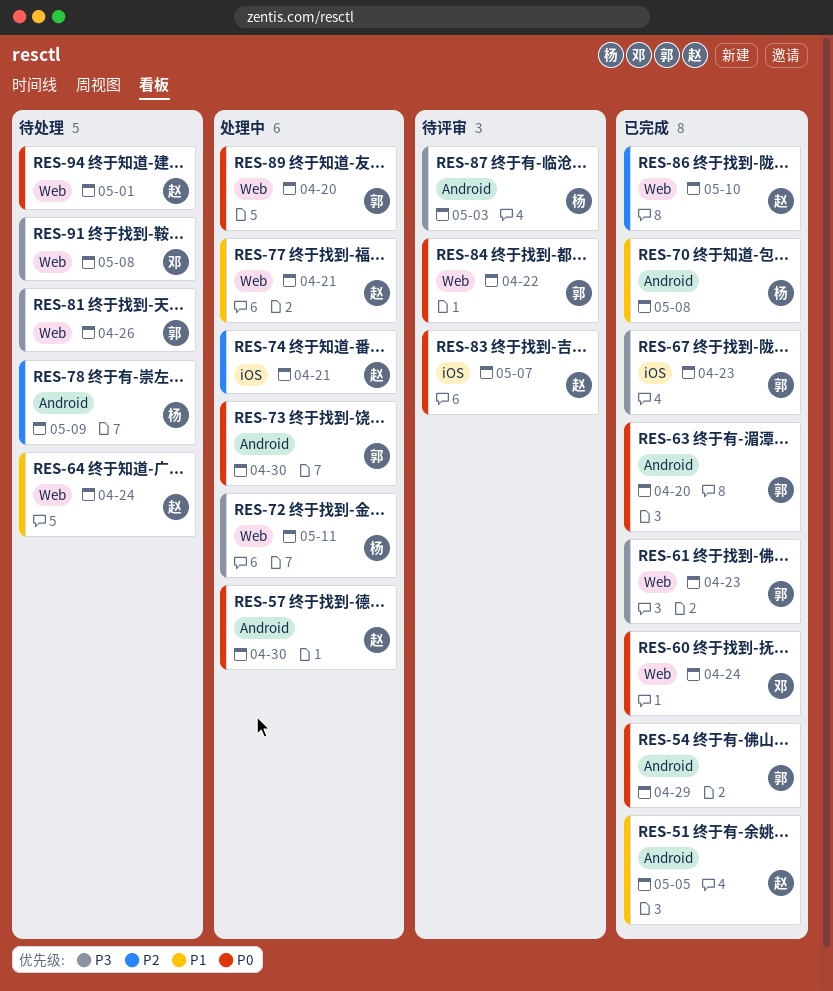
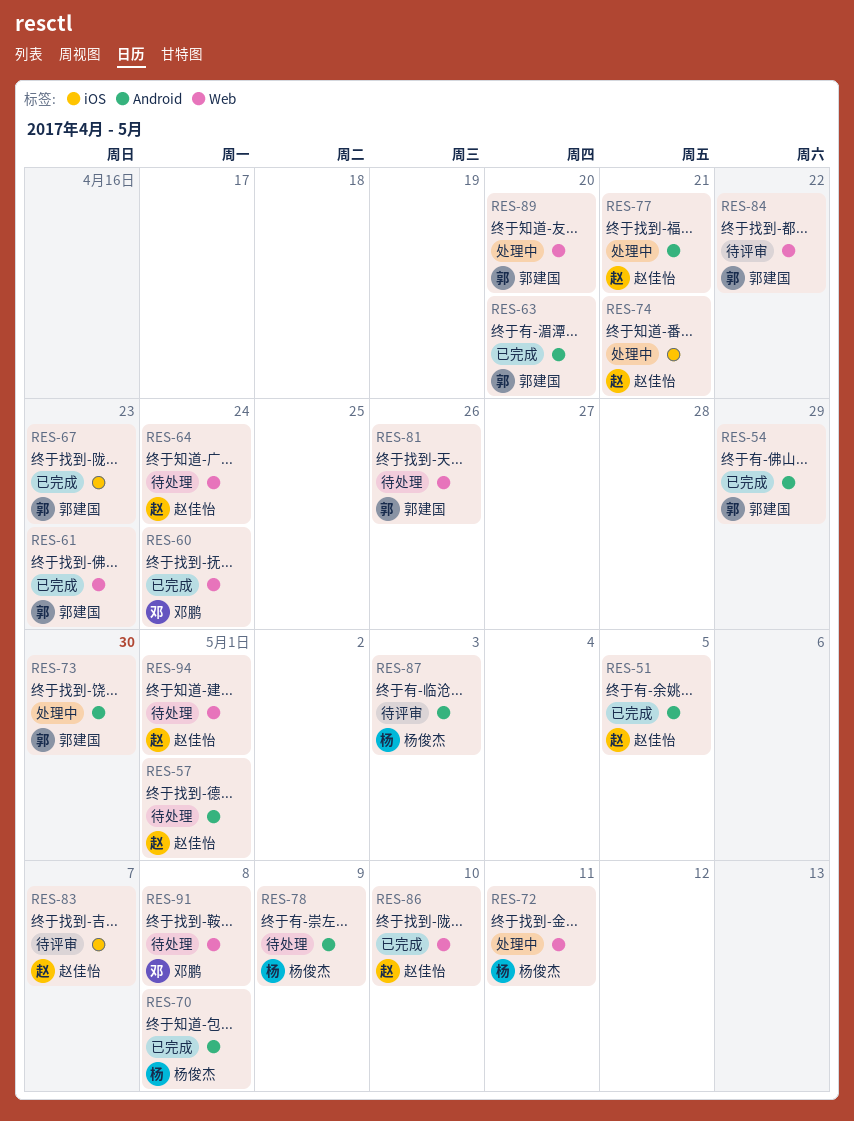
RES-57, status: 处理中 -> 待处理
RES-57, due: Apr 30 -> May 1
RES-77, label: Web -> Android

